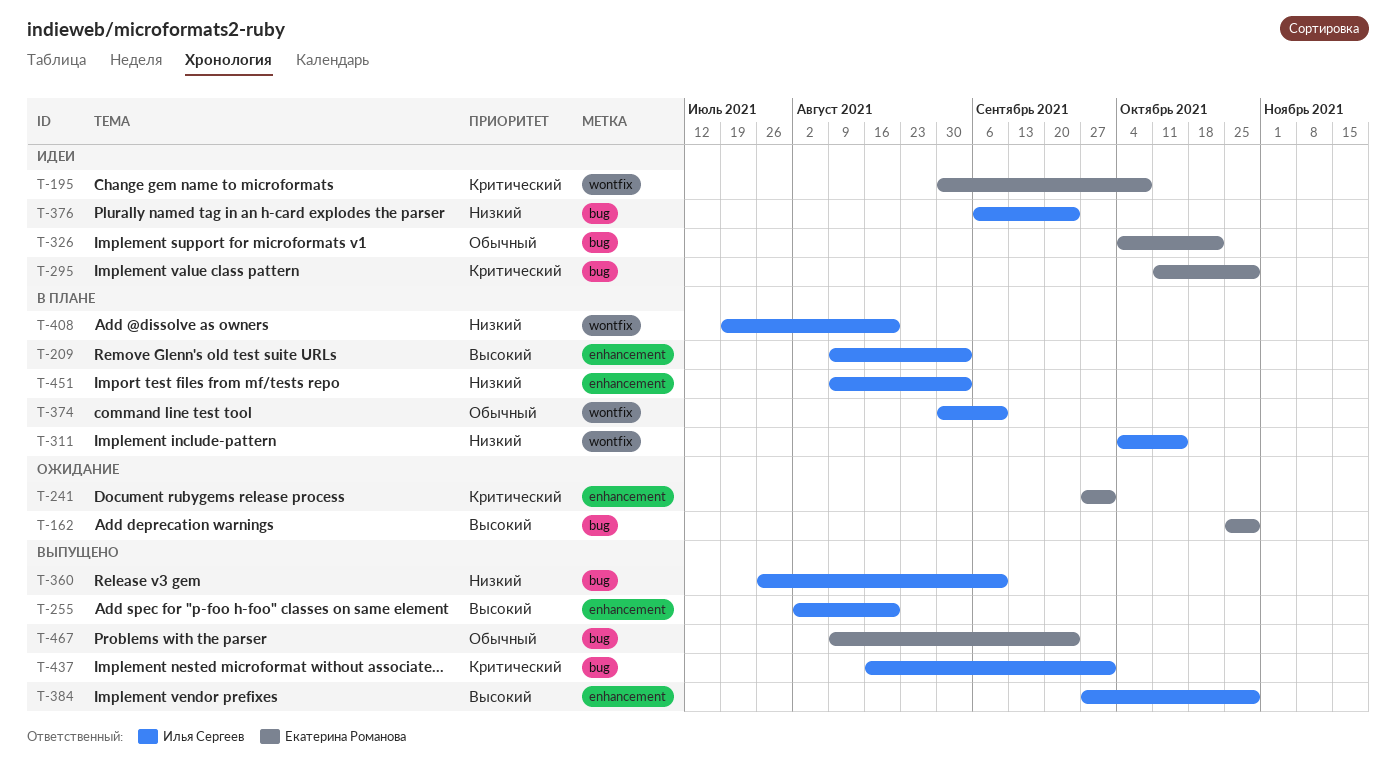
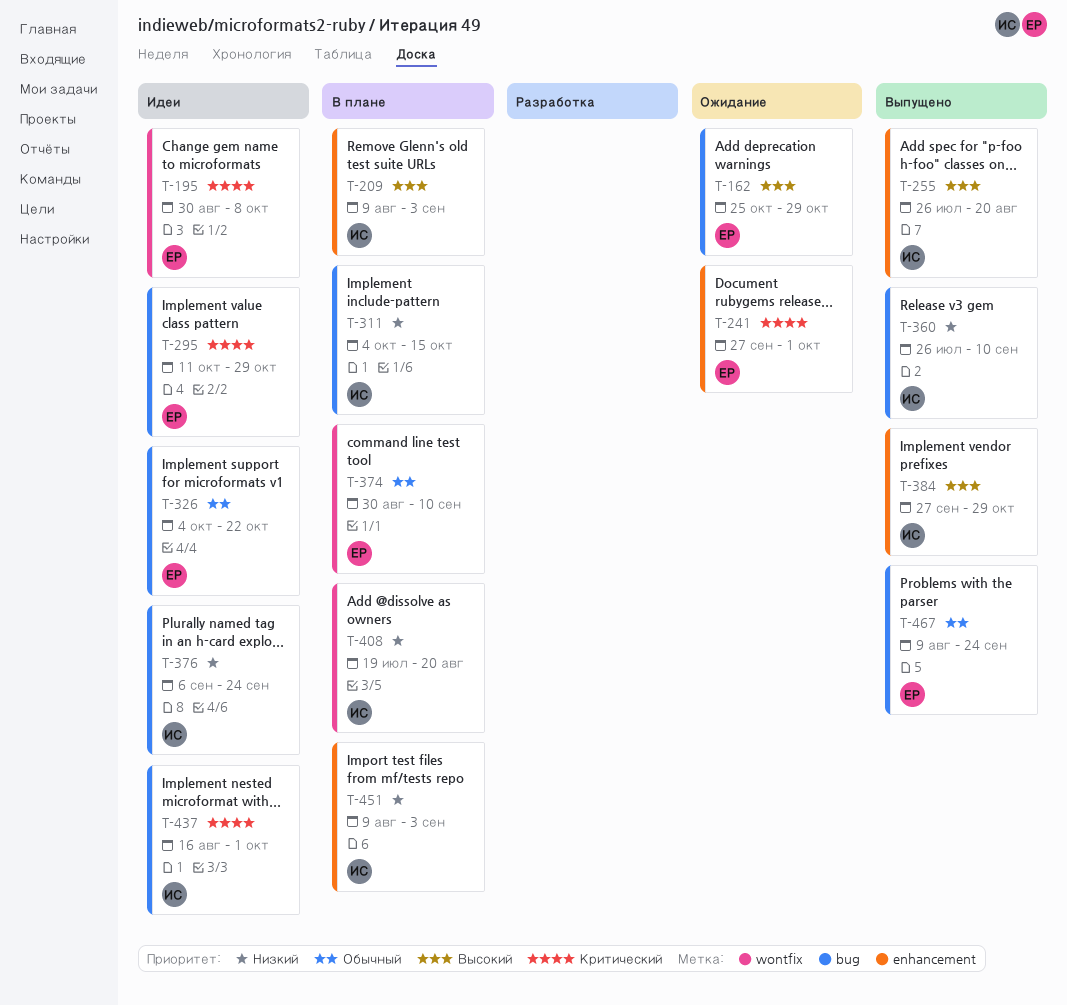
T-255, start: Aug 2 -> Jul 26
T-311, label: wontfix -> bug
T-374, owner: Илья Сергеев -> Екатерина Романова
T-437, status: Выпущено -> Идеи

